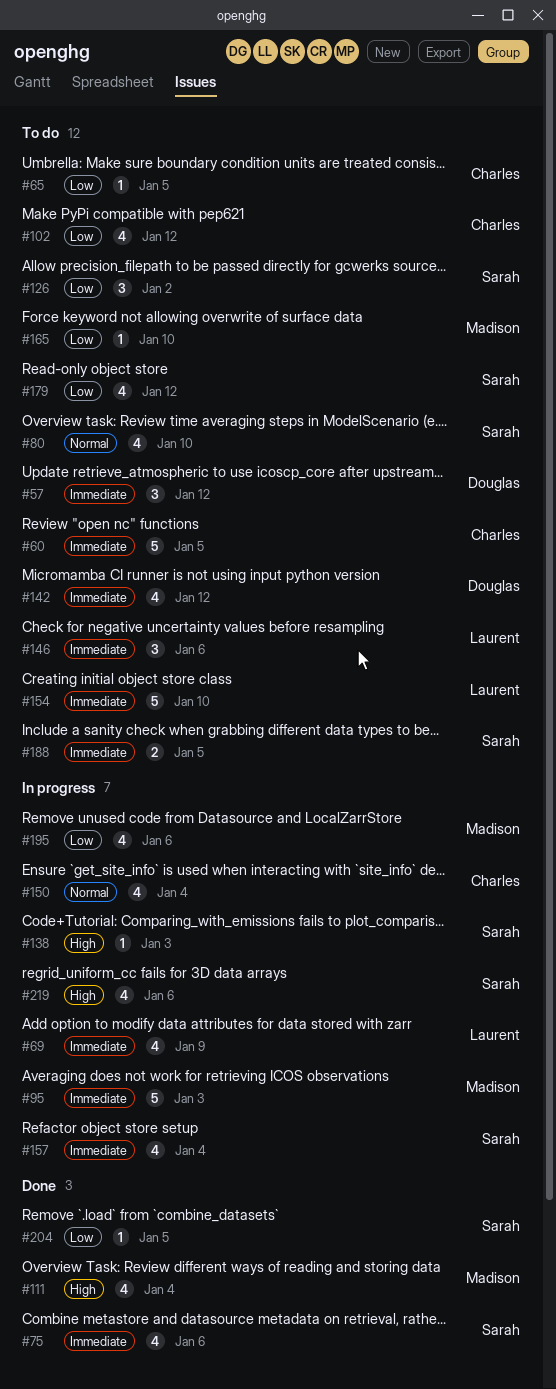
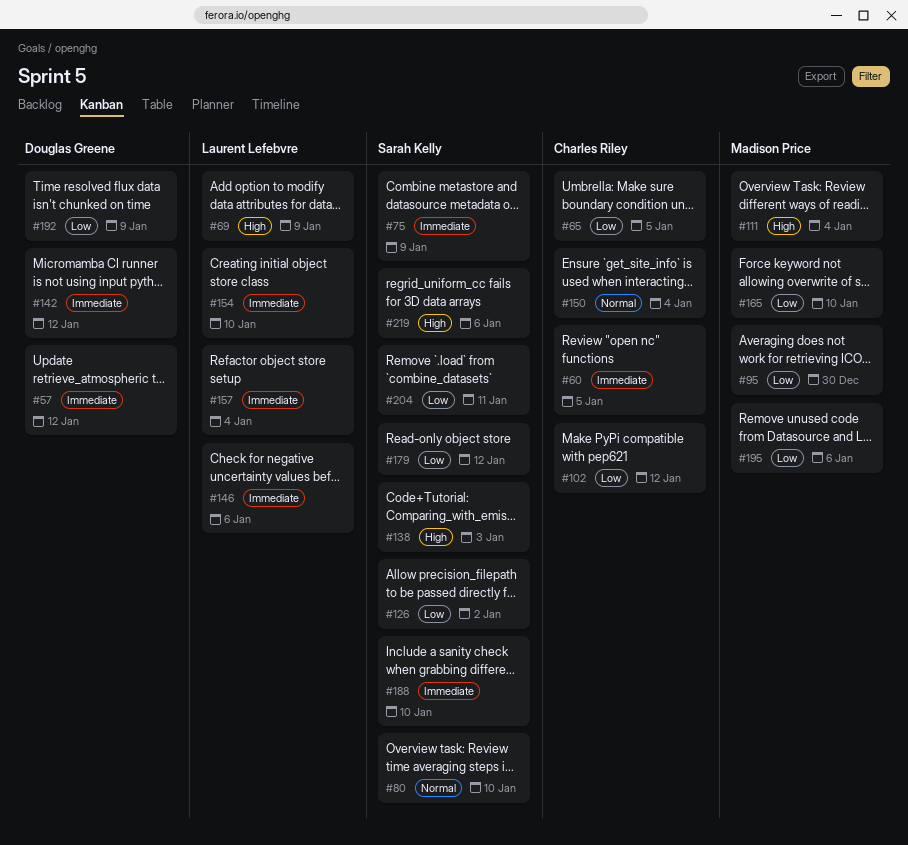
#69, priority: Immediate -> High
#75, due: Jan 6 -> Jan 9
#95, priority: Immediate -> Low
#95, due: Jan 3 -> Dec 30
#157, owner: Sarah Kelly -> Laurent Lefebvre
#188, due: Jan 5 -> Jan 10
#192: none -> present
#204, due: Jan 5 -> Jan 11

